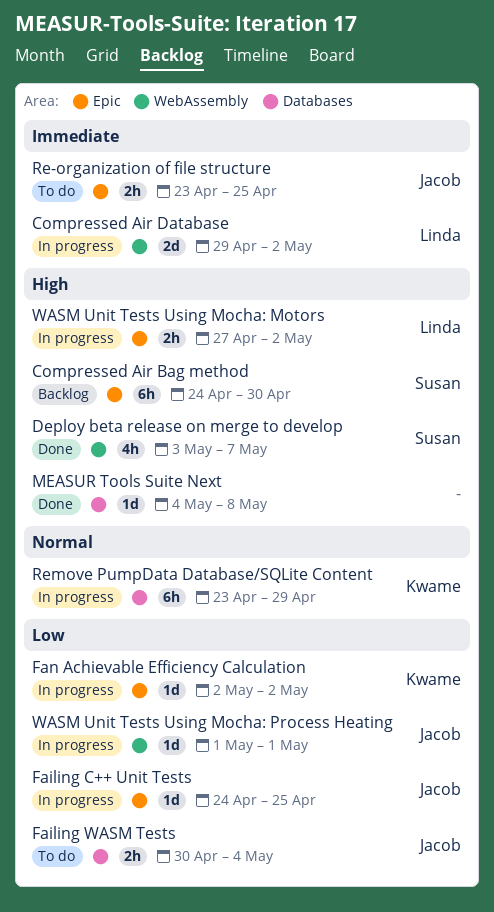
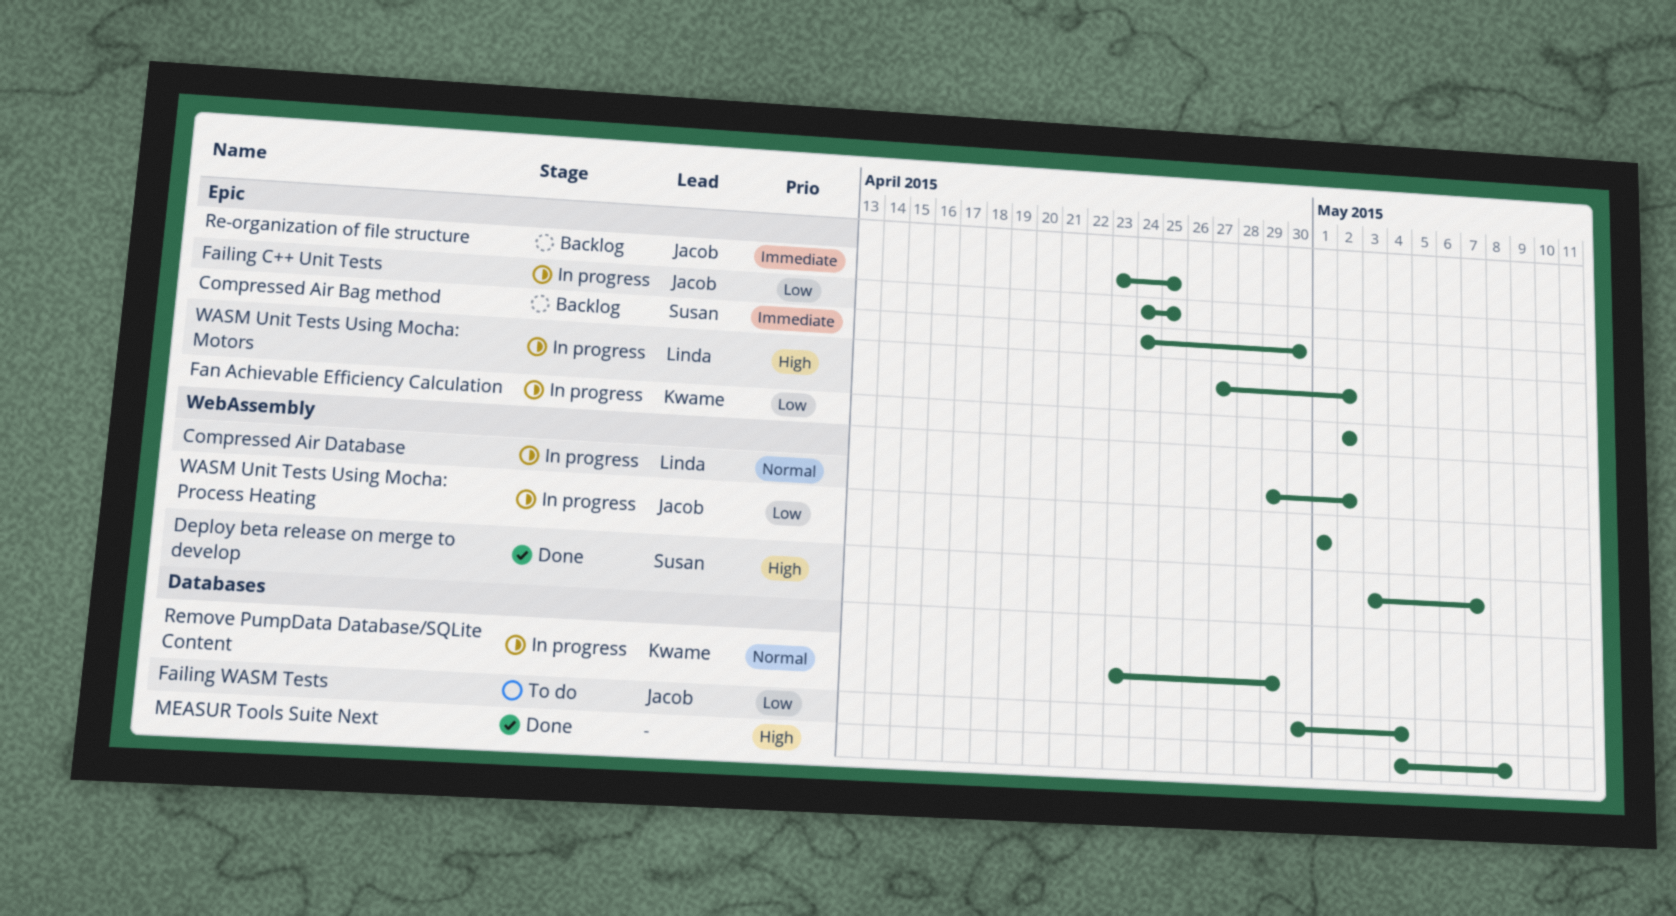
Compressed Air Bag method, priority: High -> Immediate
Compressed Air Database, priority: Immediate -> Normal
Re-organization of file structure, status: To do -> Backlog

